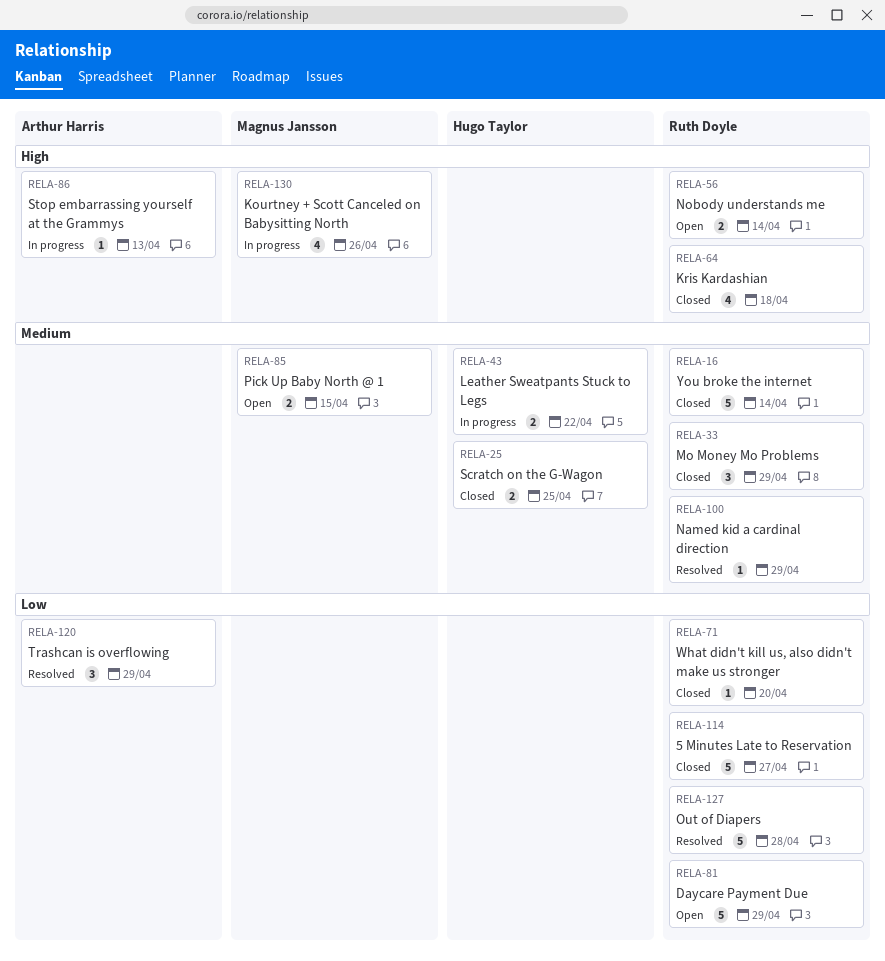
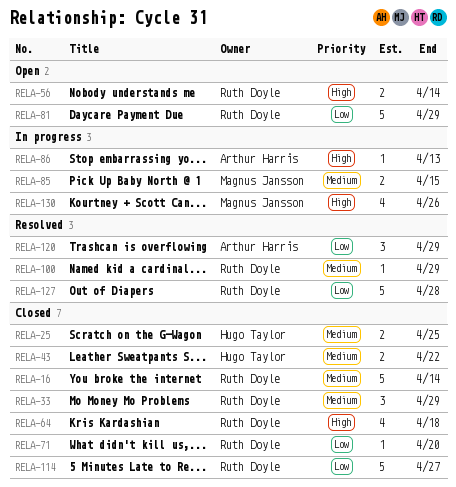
RELA-43, status: In progress -> Closed
RELA-85, status: Open -> In progress

